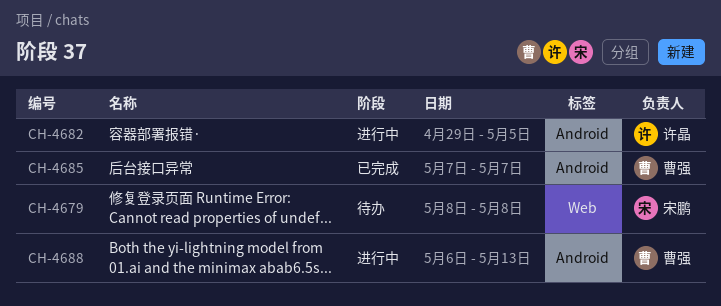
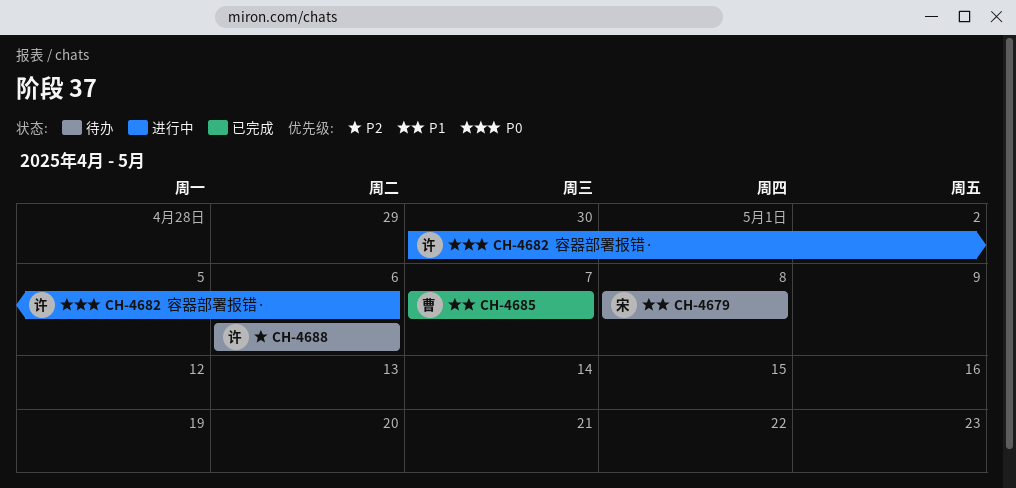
CH-4682, start: Apr 29 -> Apr 30
CH-4682, due: May 5 -> May 6
CH-4688, status: 进行中 -> 待办
CH-4688, owner: 曹强 -> 许晶
CH-4688, due: May 13 -> May 6

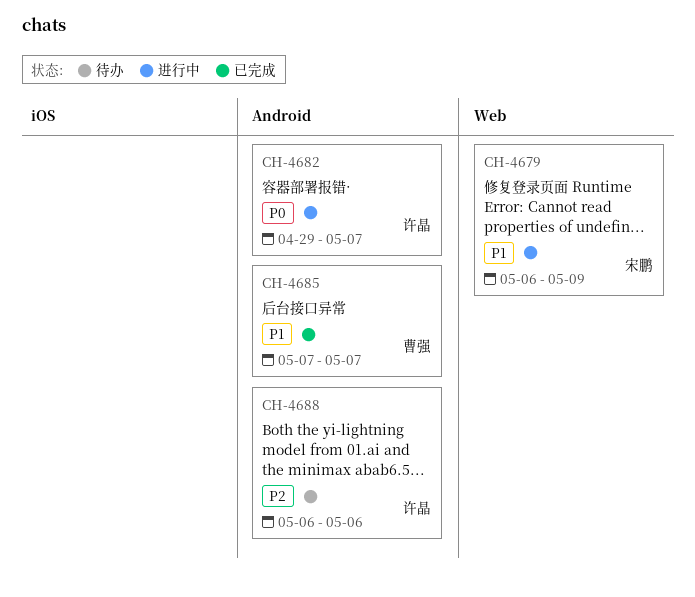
CH-4679, status: 待办 -> 进行中
CH-4679, start: May 8 -> May 6
CH-4679, due: May 8 -> May 9
CH-4682, start: Apr 30 -> Apr 29
CH-4682, due: May 6 -> May 7

